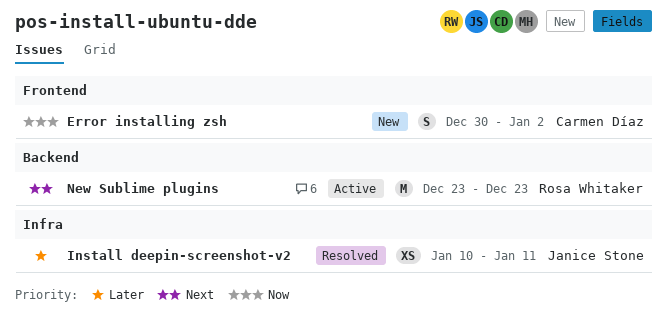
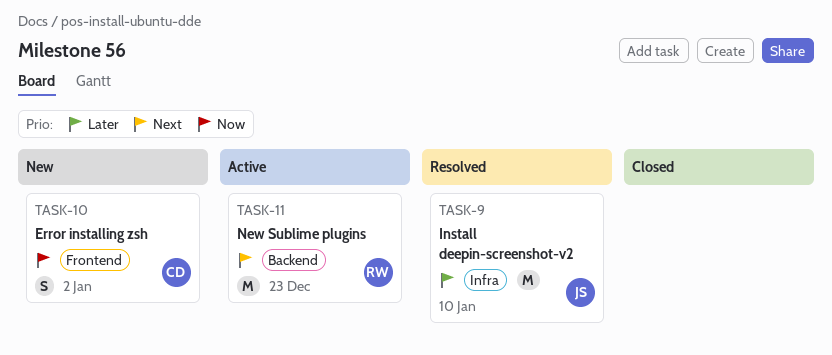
Install deepin-screenshot-v2, estimate: XS -> M
Install deepin-screenshot-v2, due: Jan 11 -> Jan 10

